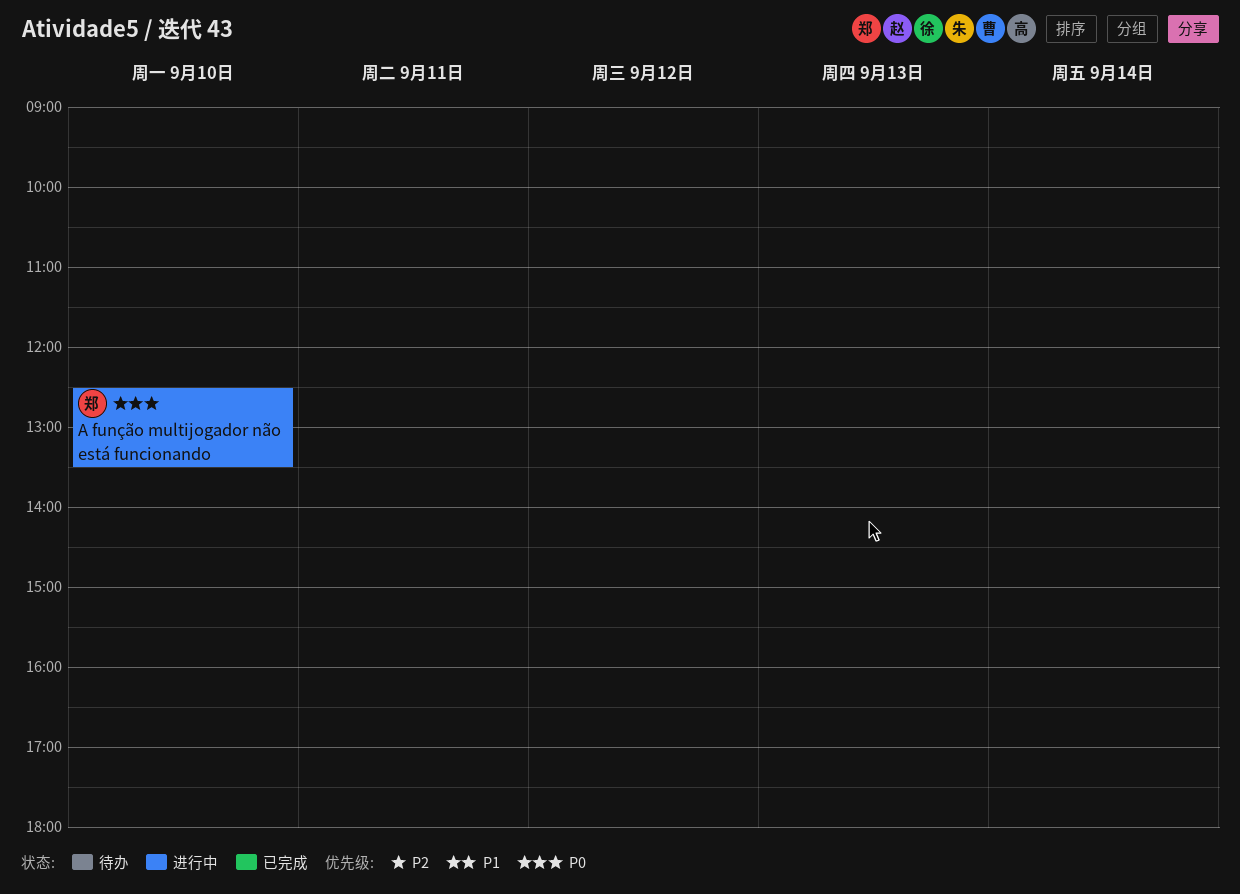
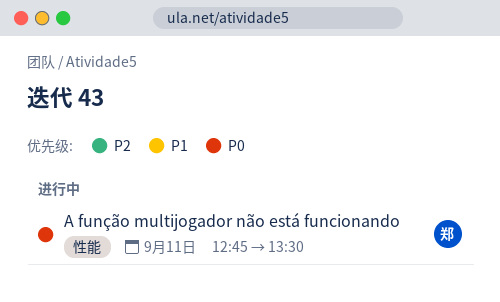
A função multijogador não está funcionando, day: Sep 10 -> Sep 11
A função multijogador não está funcionando, begins: 12:30 -> 12:45

